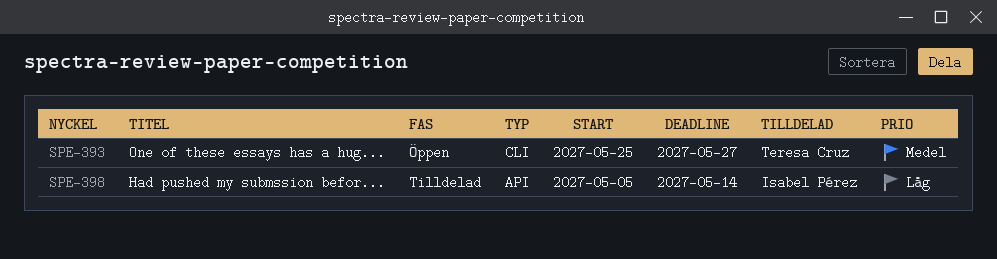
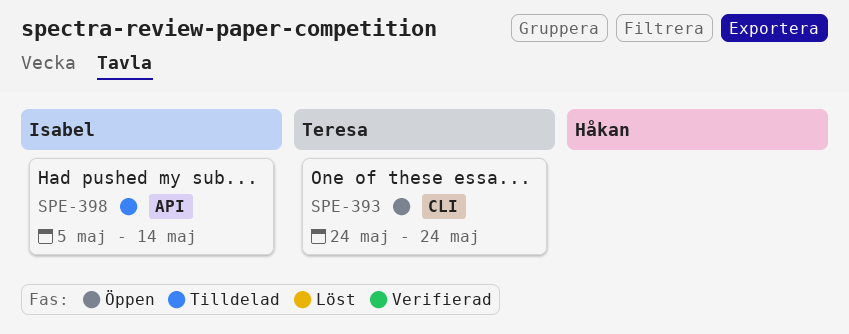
SPE-393, start: May 25 -> May 24
SPE-393, due: May 27 -> May 24

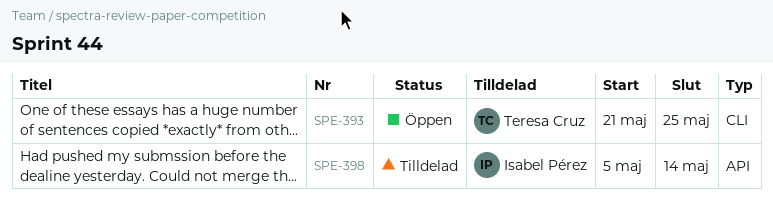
SPE-393, start: May 24 -> May 21
SPE-393, due: May 24 -> May 25

